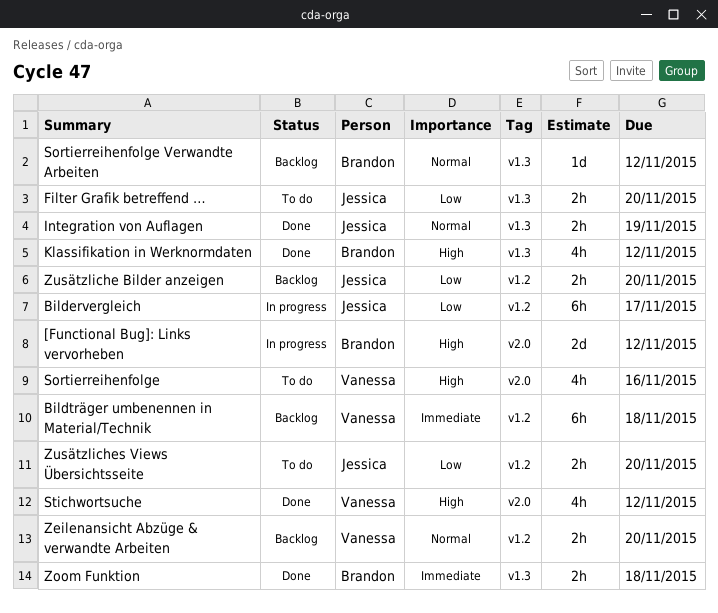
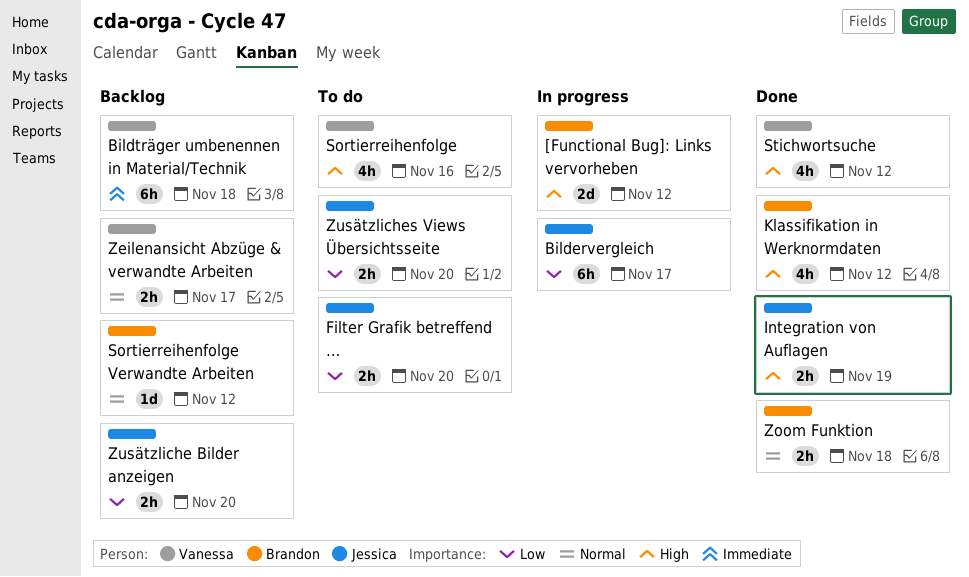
Integration von Auflagen, priority: Normal -> High
Zeilenansicht Abzüge & verwandte Arbeiten, due: Nov 20 -> Nov 17
Zoom Funktion, priority: Immediate -> Normal

